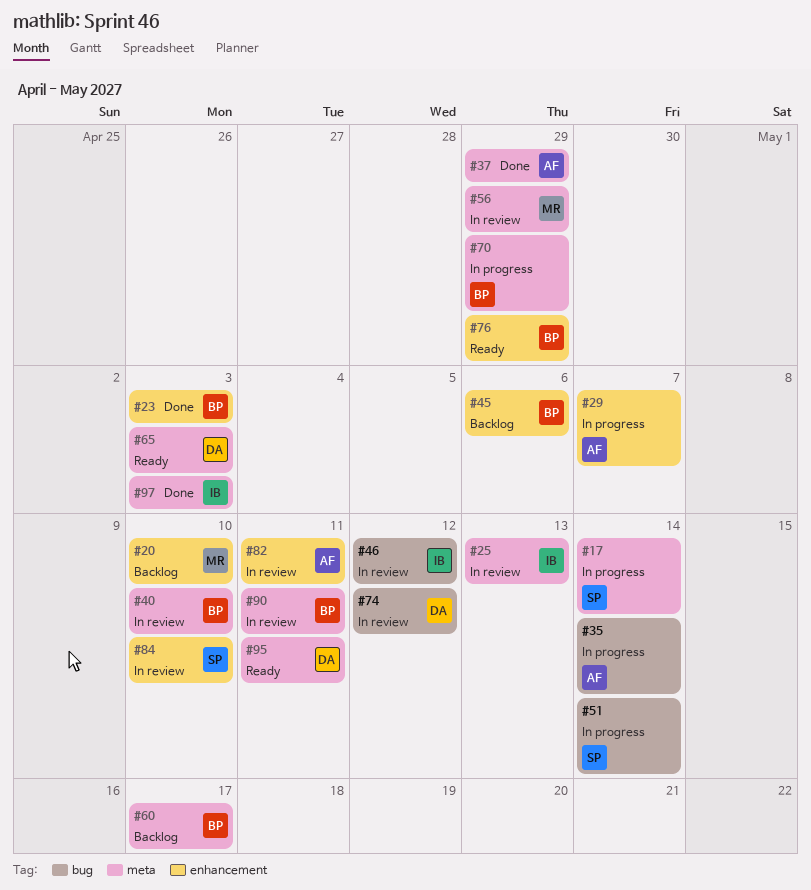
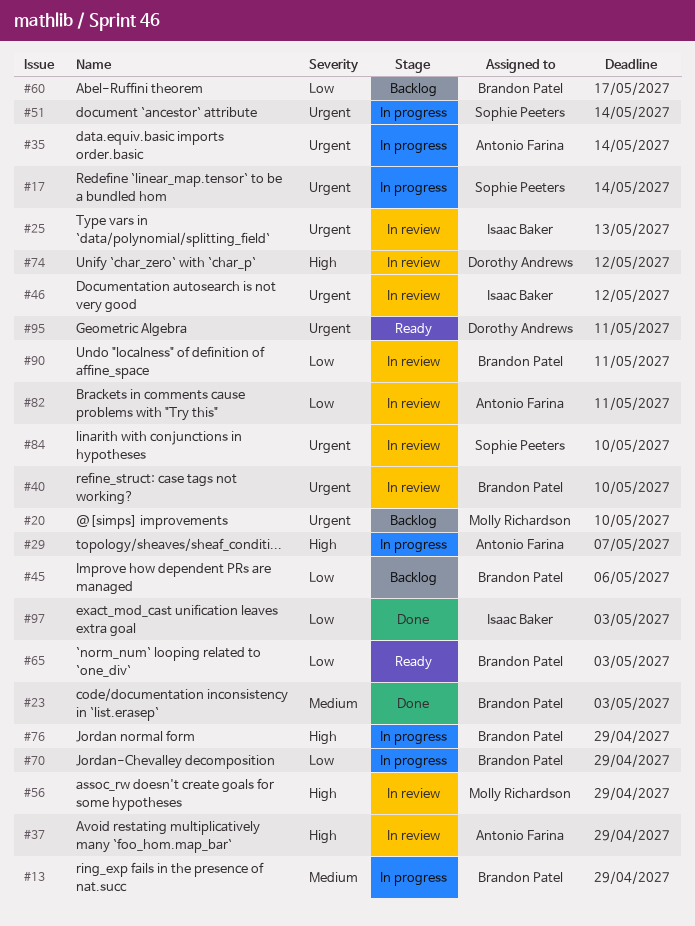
#13: none -> present
#37, status: Done -> In review
#65, owner: Dorothy Andrews -> Brandon Patel
#76, status: Ready -> In progress

